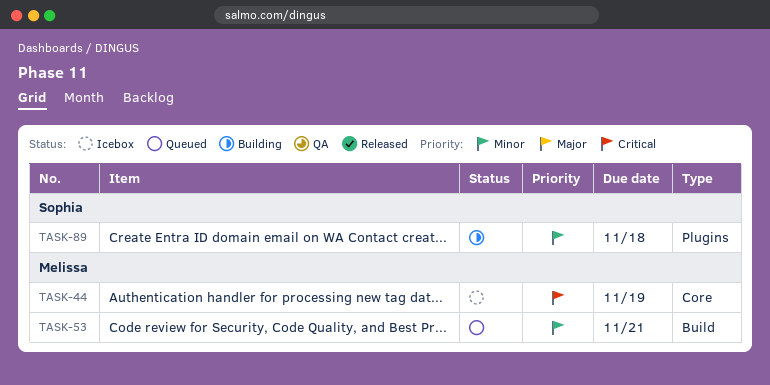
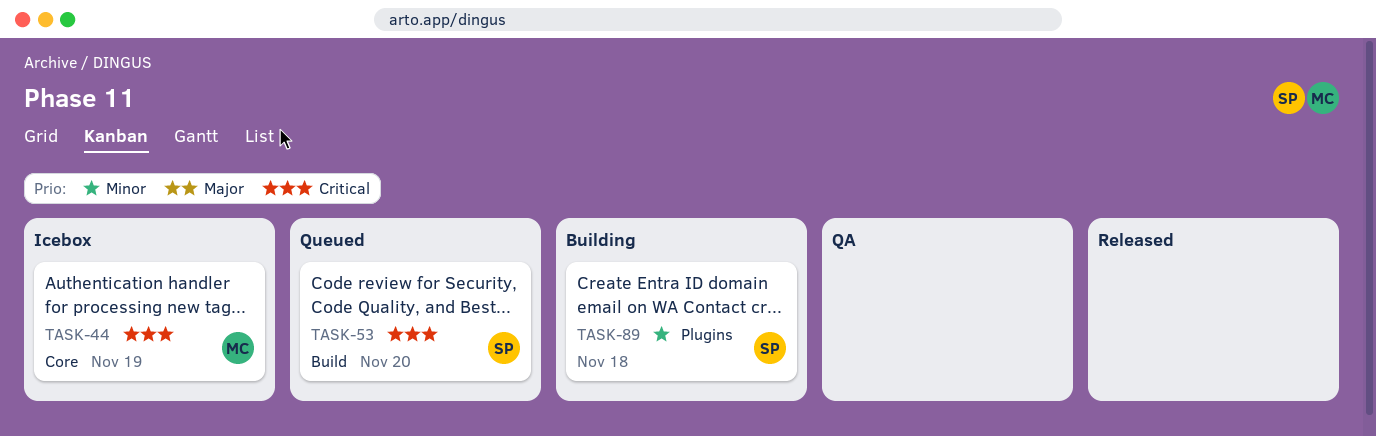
TASK-53, owner: Melissa -> Sophia
TASK-53, priority: Minor -> Critical
TASK-53, due: Nov 21 -> Nov 20

